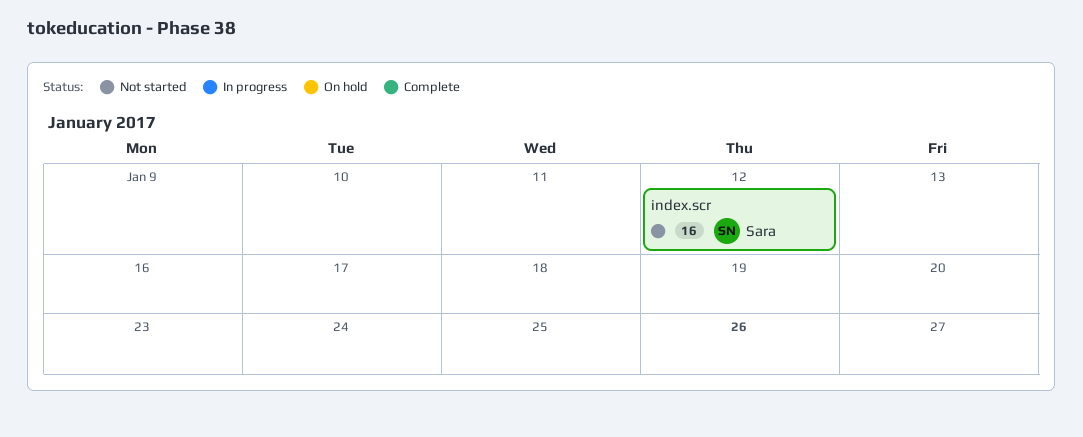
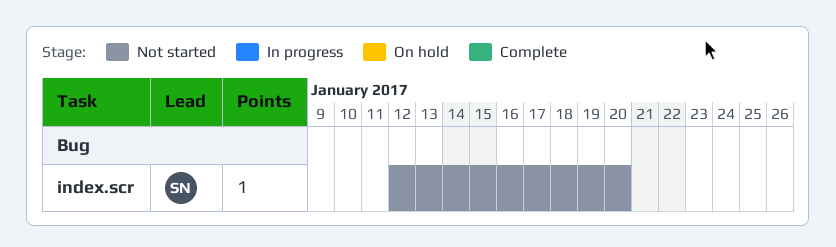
index.scr, estimate: 16 -> 1
index.scr, due: Jan 12 -> Jan 20

